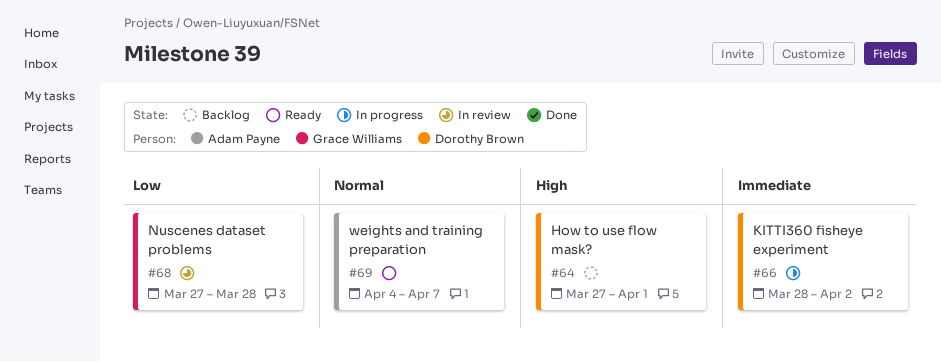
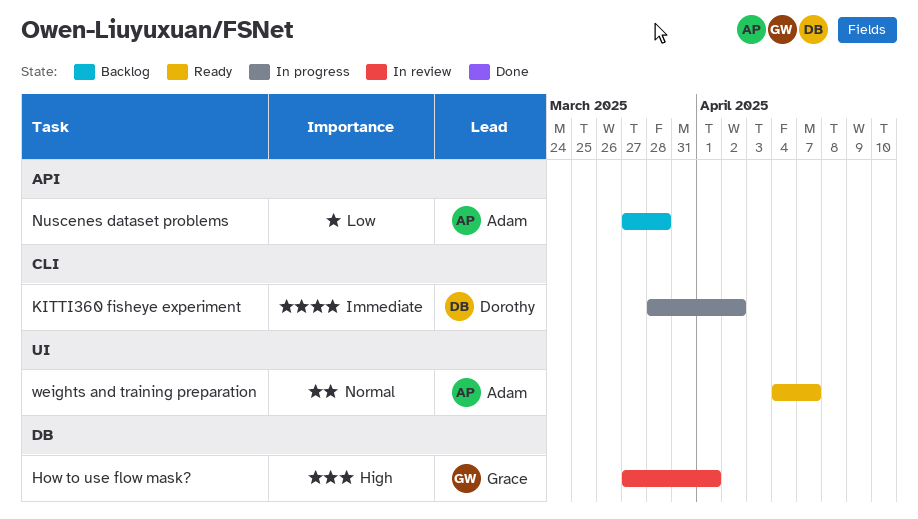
How to use flow mask?, status: Backlog -> In review
How to use flow mask?, owner: Dorothy Brown -> Grace Williams
Nuscenes dataset problems, status: In review -> Backlog
Nuscenes dataset problems, owner: Grace Williams -> Adam Payne

